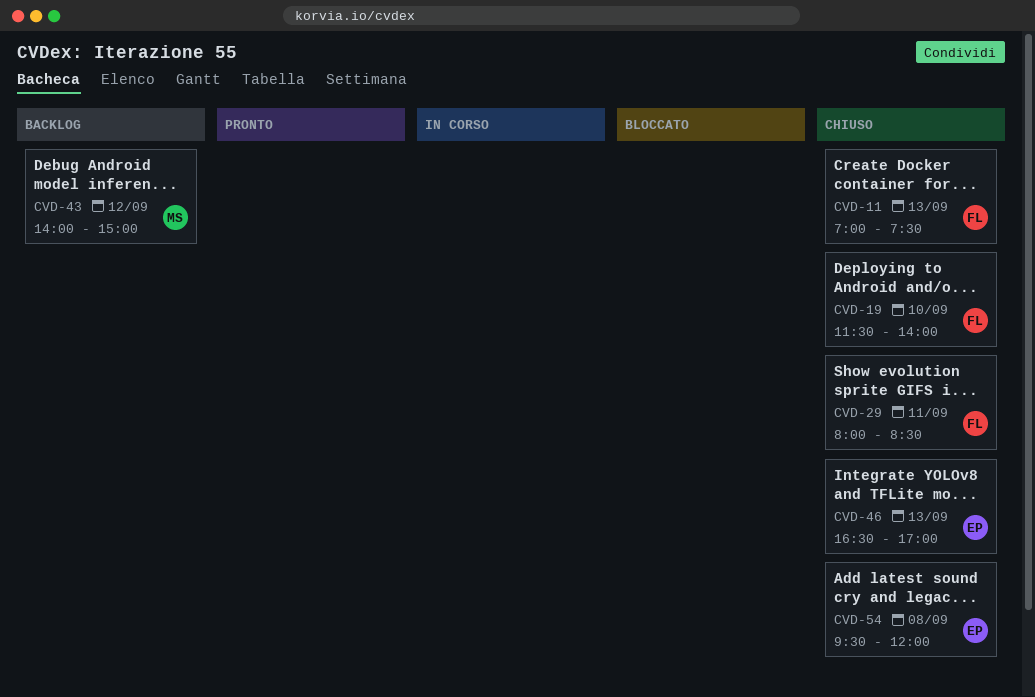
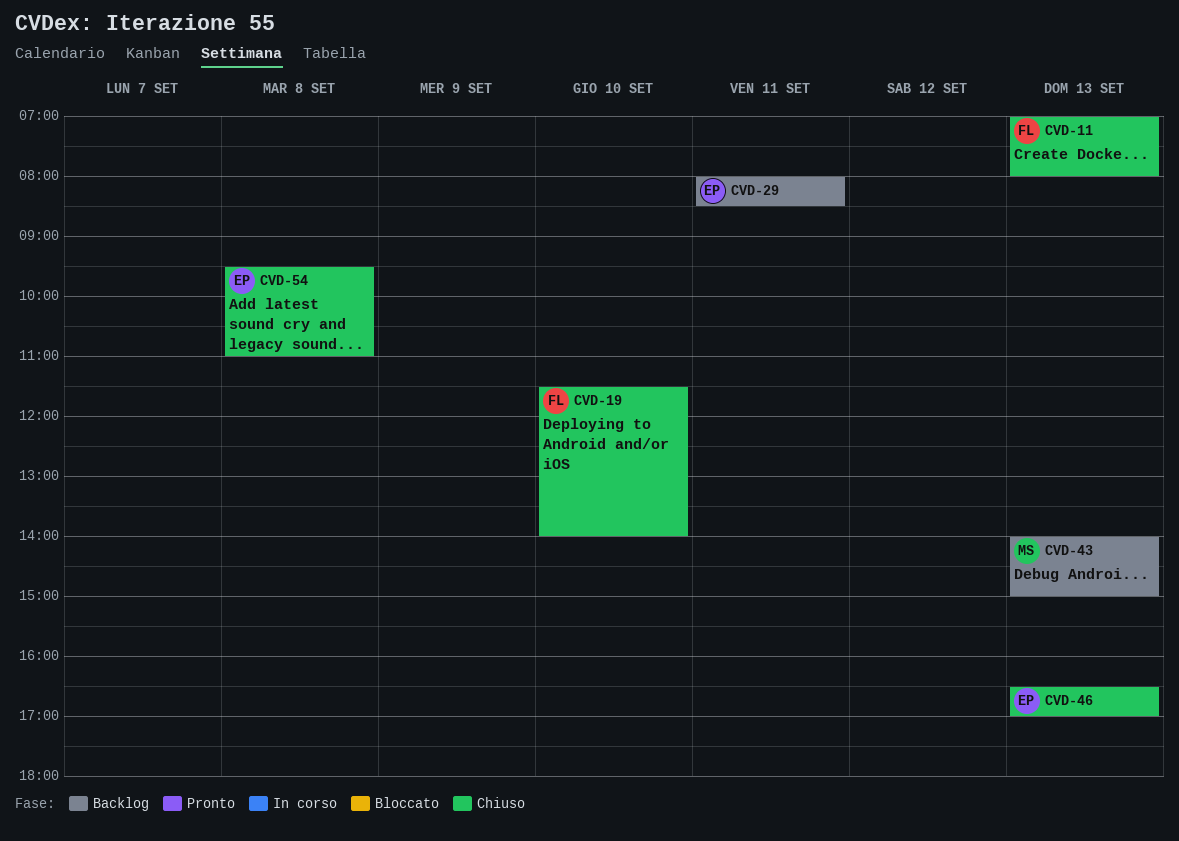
CVD-11, ends: 07:30 -> 08:00
CVD-29, status: Chiuso -> Backlog
CVD-29, owner: FL -> EP
CVD-43, day: Sep 12 -> Sep 13
CVD-54, ends: 12:00 -> 11:00

